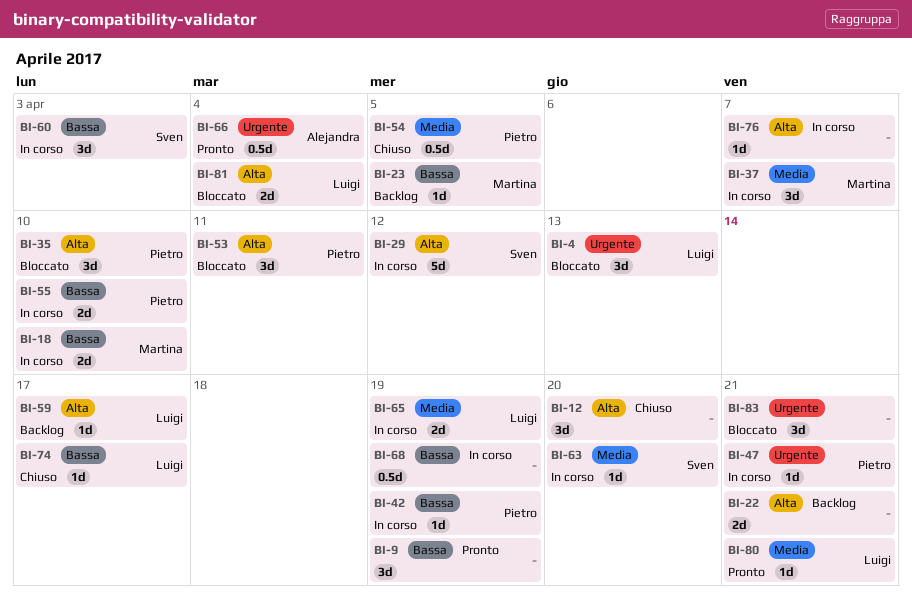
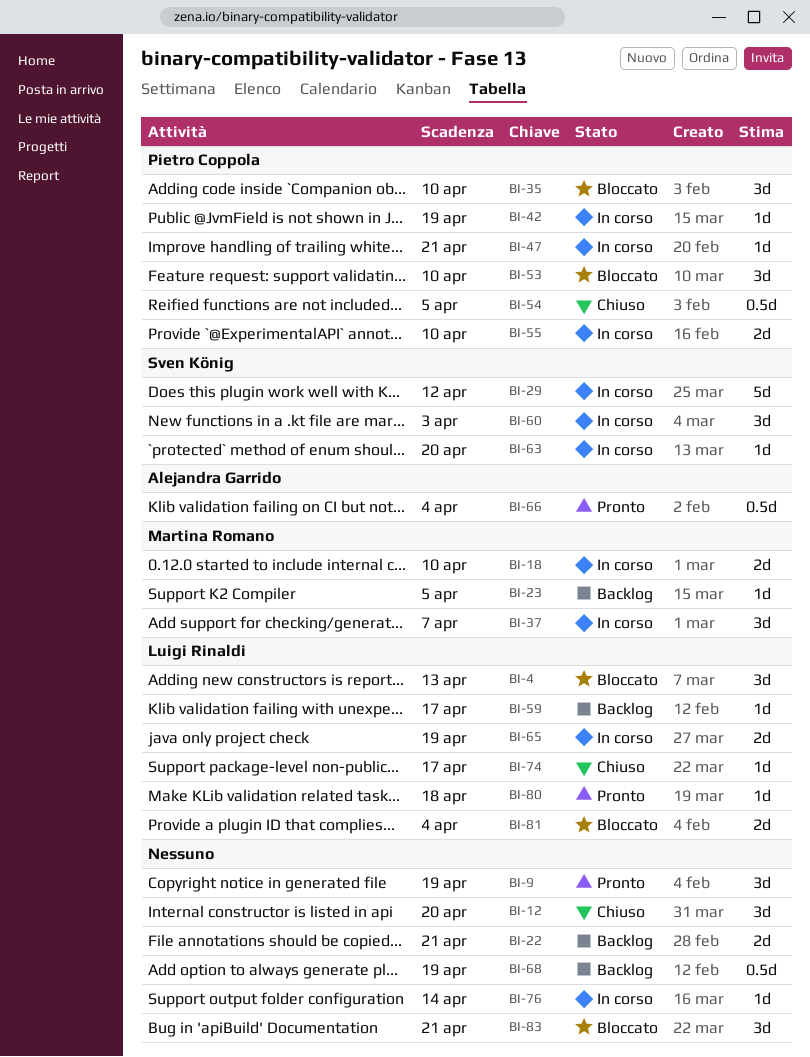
BI-53, due: Apr 11 -> Apr 10
BI-68, status: In corso -> Backlog
BI-76, due: Apr 7 -> Apr 14
BI-80, due: Apr 21 -> Apr 18

